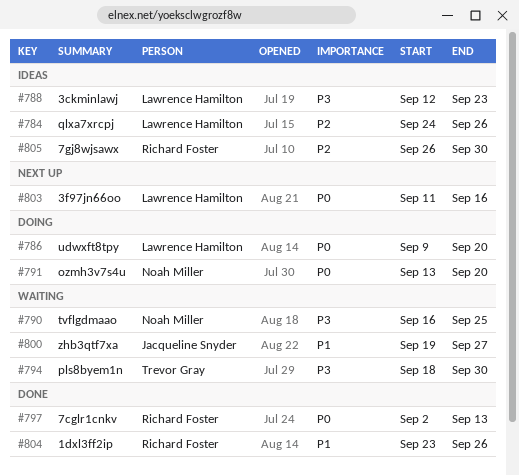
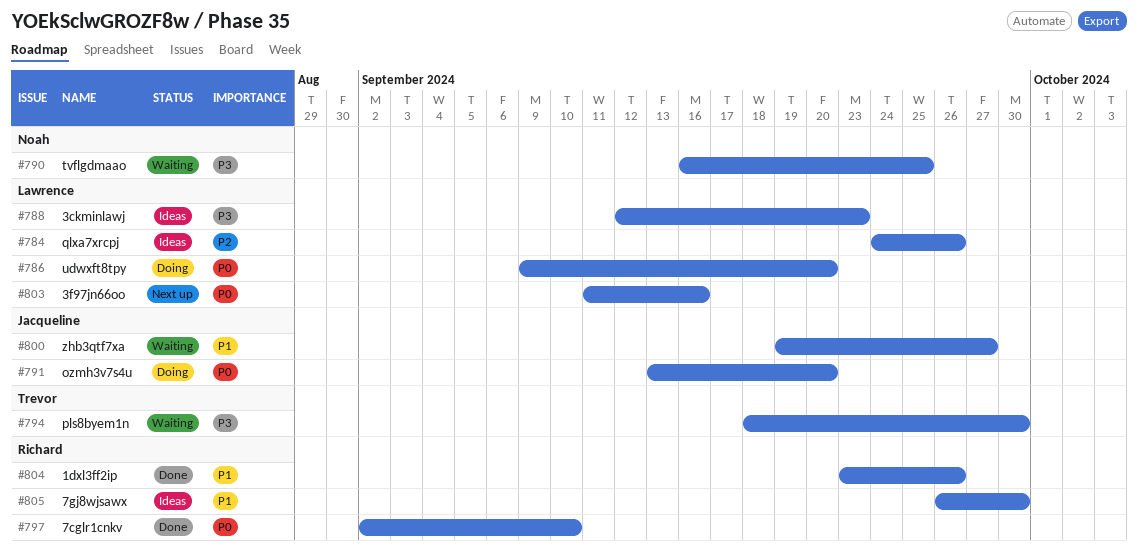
#791, owner: Noah Miller -> Jacqueline Snyder
#797, due: Sep 13 -> Sep 10
#805, priority: P2 -> P1

